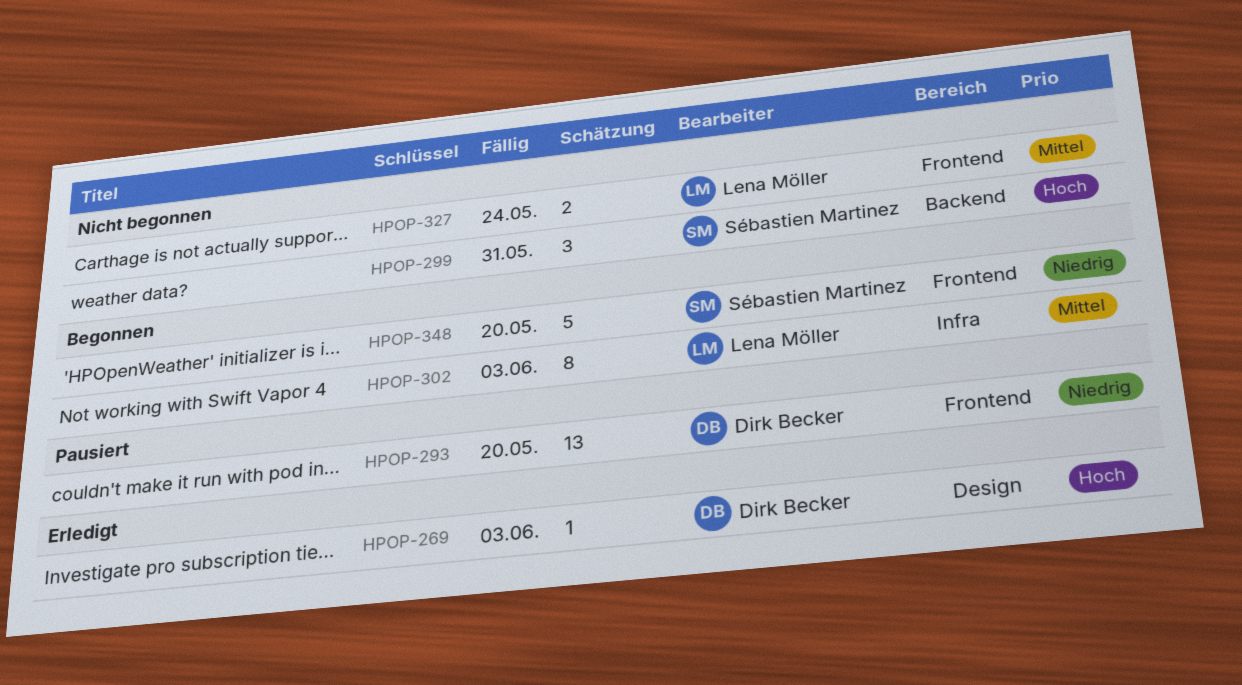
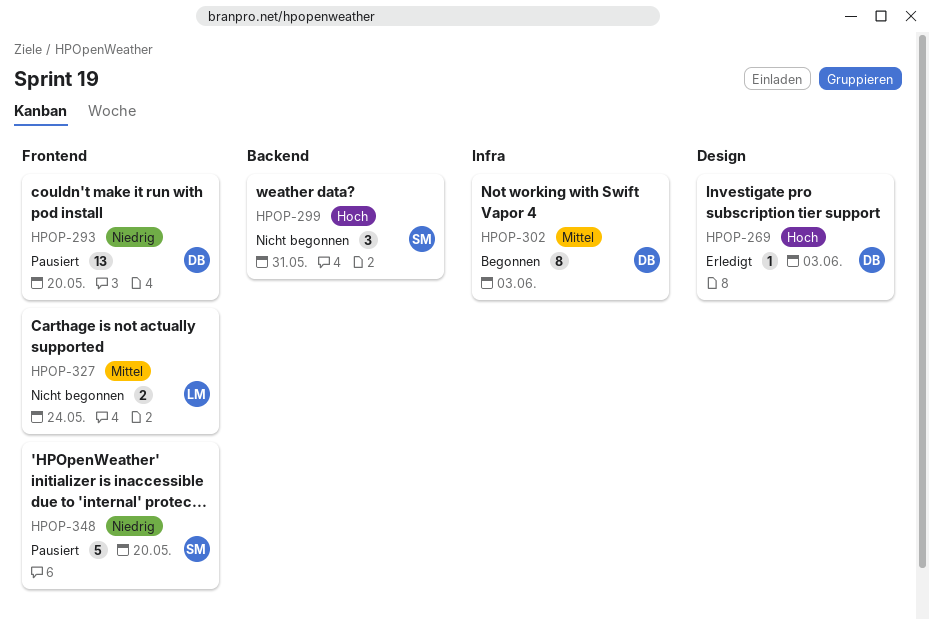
HPOP-302, owner: Lena Möller -> Dirk Becker
HPOP-348, status: Begonnen -> Pausiert

